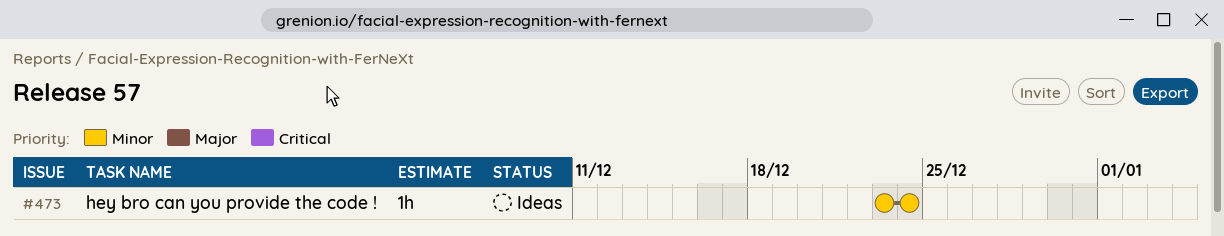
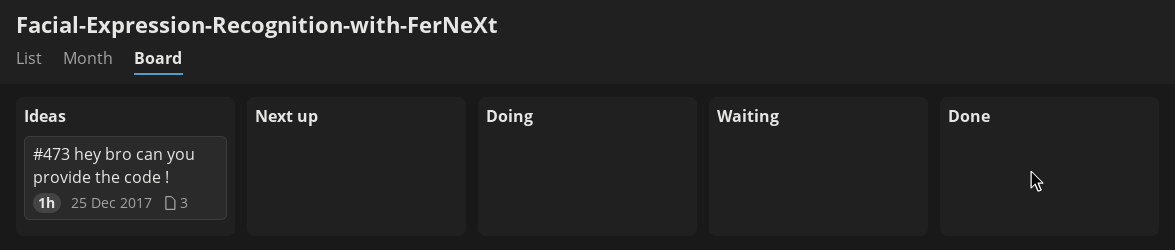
#473, due: Dec 24 -> Dec 25

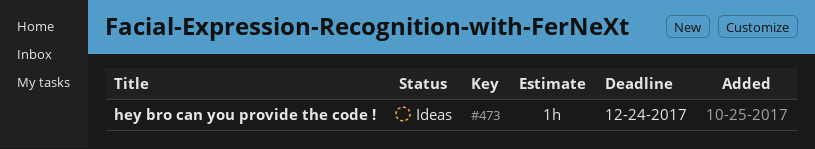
#473, due: Dec 25 -> Dec 24

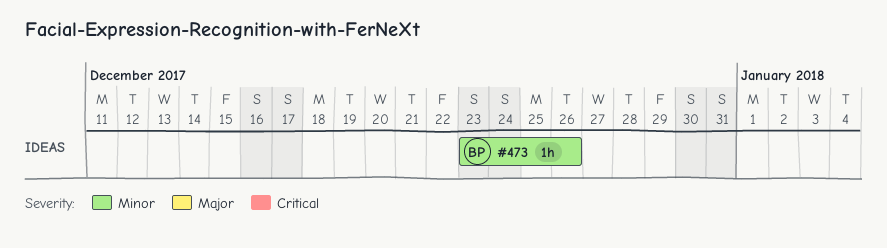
#473, due: Dec 24 -> Dec 26

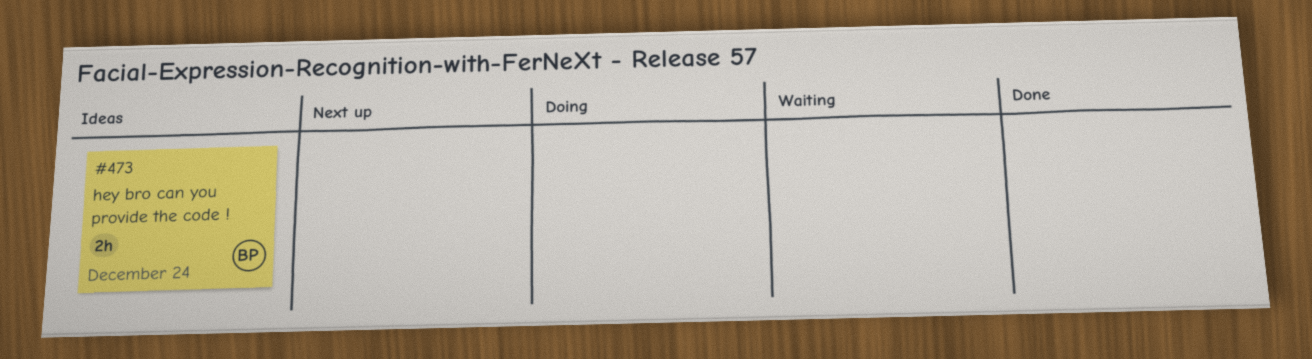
#473, estimate: 1h -> 2h
#473, due: Dec 26 -> Dec 24

